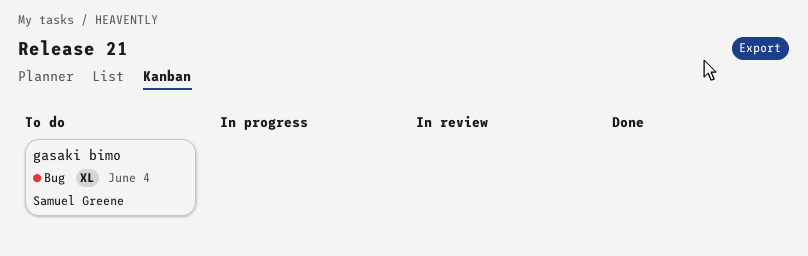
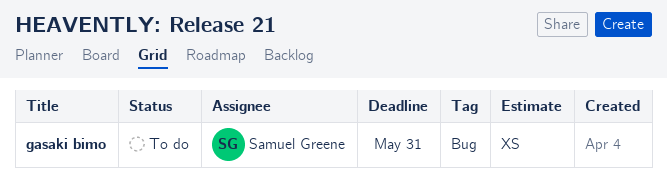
gasaki bimo, estimate: XL -> XS
gasaki bimo, due: Jun 4 -> May 31

